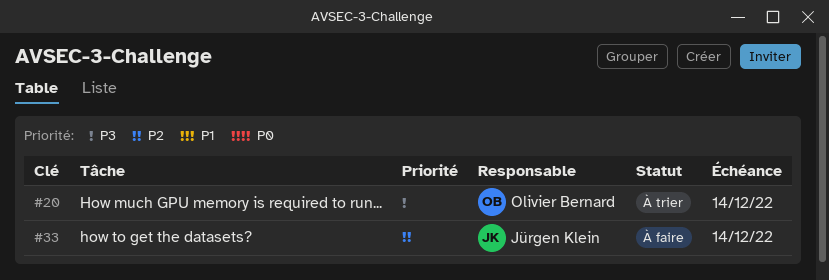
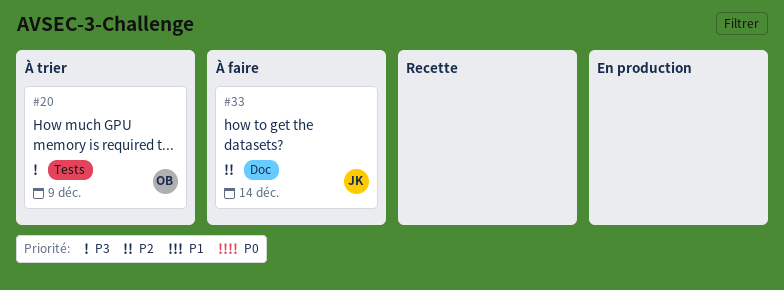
#20, due: Dec 14 -> Dec 9

